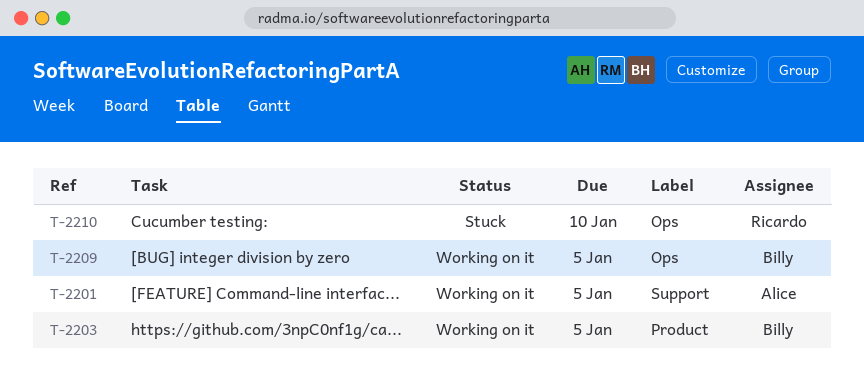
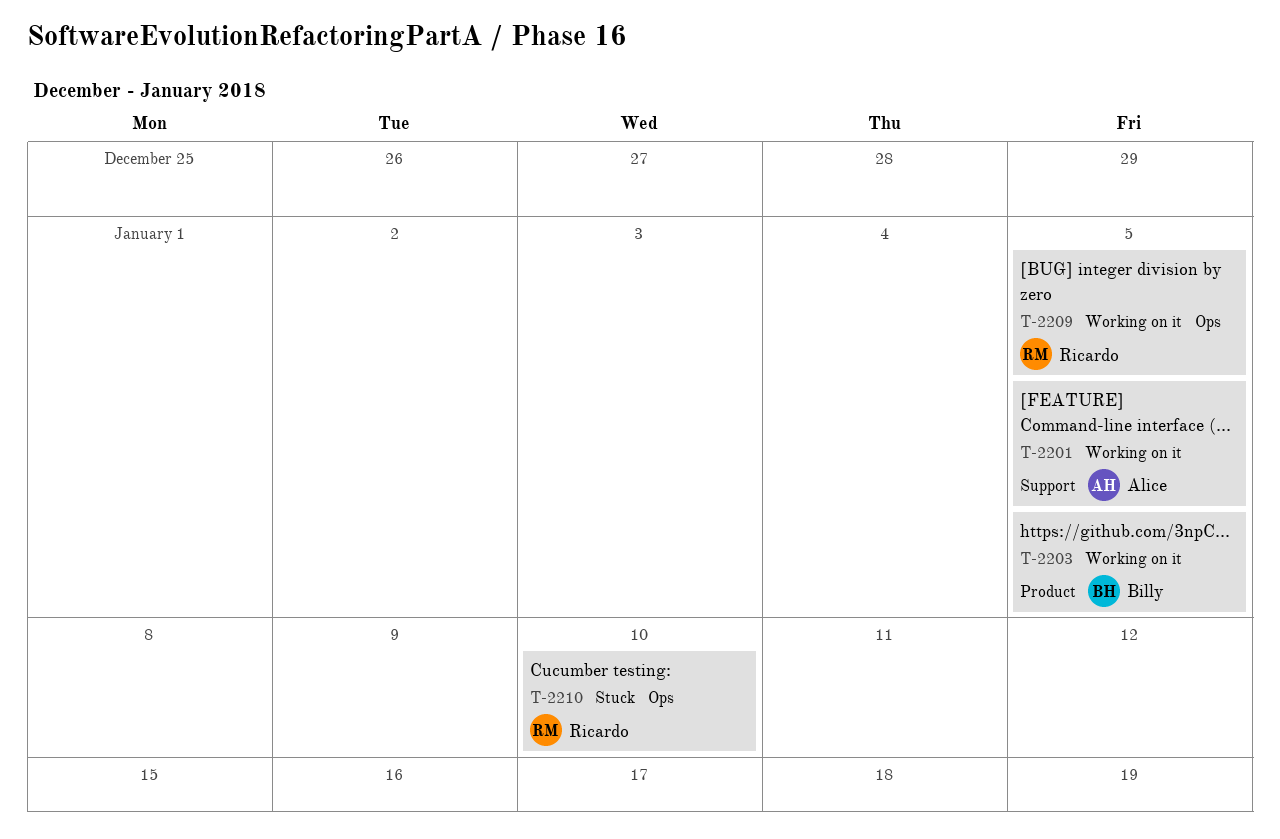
T-2209, owner: Billy -> Ricardo

